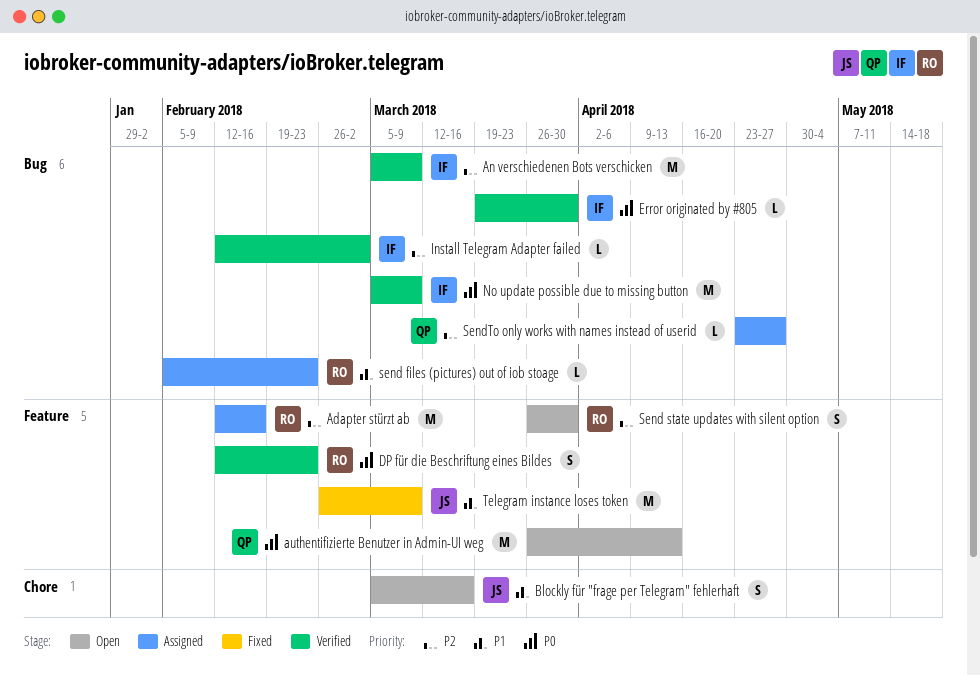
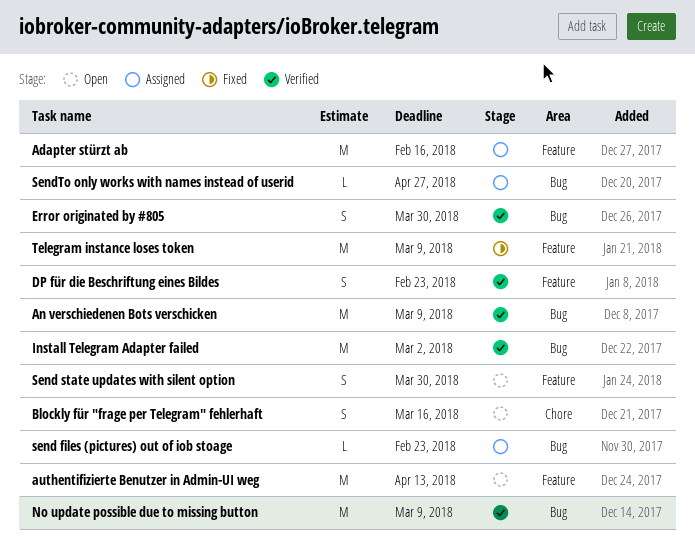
Error originated by #805, estimate: L -> S
Install Telegram Adapter failed, estimate: L -> M

